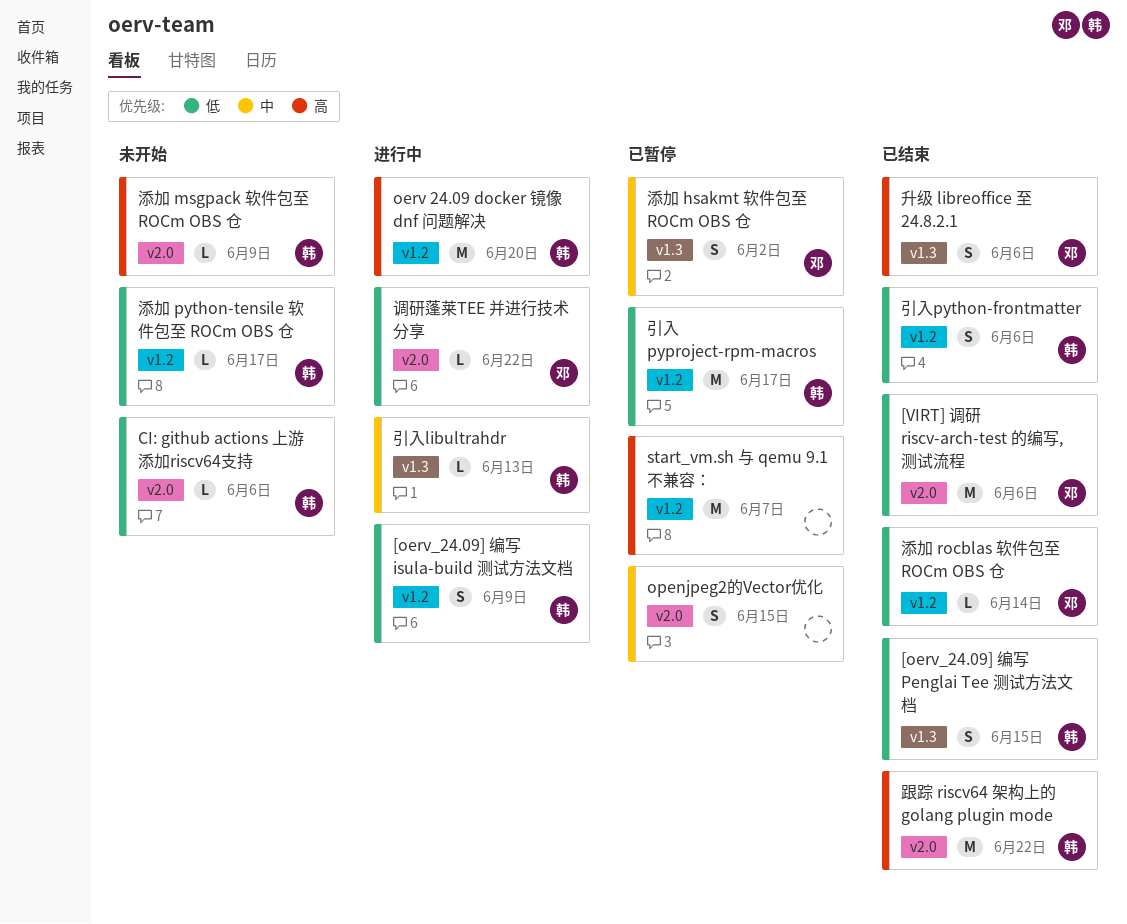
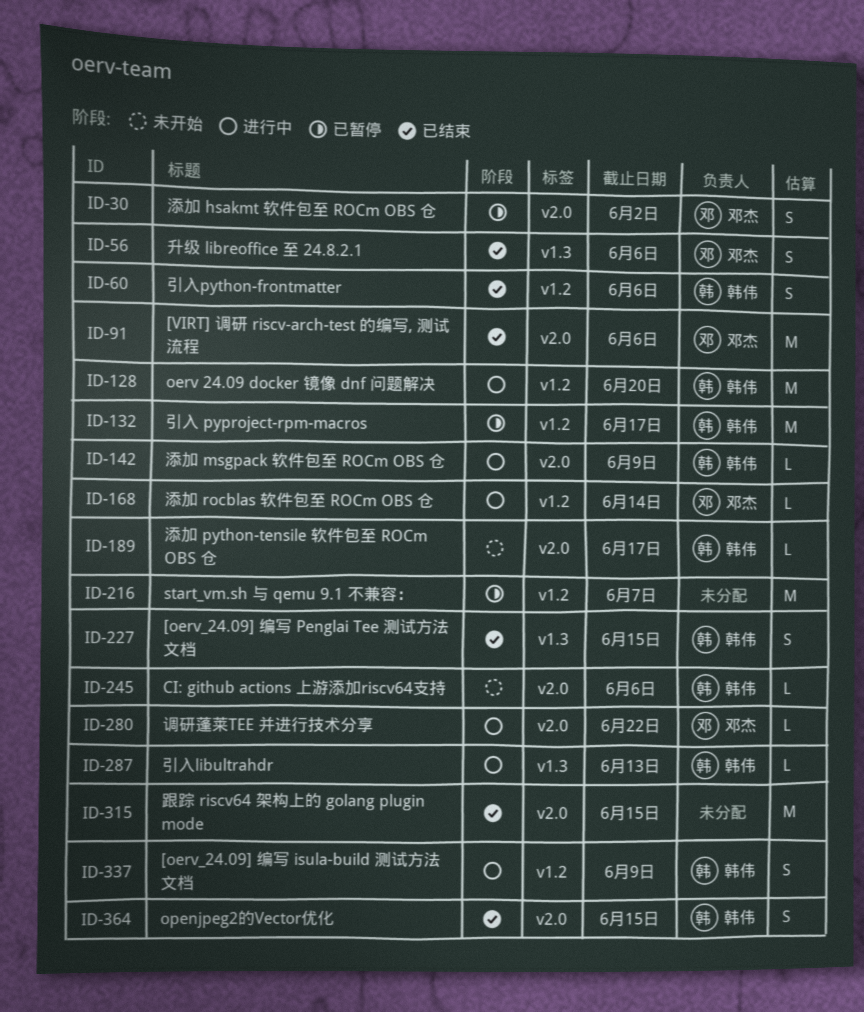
openjpeg2的Vector优化, status: 已暂停 -> 已结束
openjpeg2的Vector优化, owner: none -> 韩伟
添加 hsakmt 软件包至 ROCm OBS 仓, label: v1.3 -> v2.0
添加 msgpack 软件包至 ROCm OBS 仓, status: 未开始 -> 进行中
添加 python-tensile 软件包至 ROCm OBS 仓, label: v1.2 -> v2.0
添加 rocblas 软件包至 ROCm OBS 仓, status: 已结束 -> 进行中
跟踪 riscv64 架构上的 golang plugin mode, owner: 韩伟 -> none
跟踪 riscv64 架构上的 golang plugin mode, due: Jun 22 -> Jun 15

